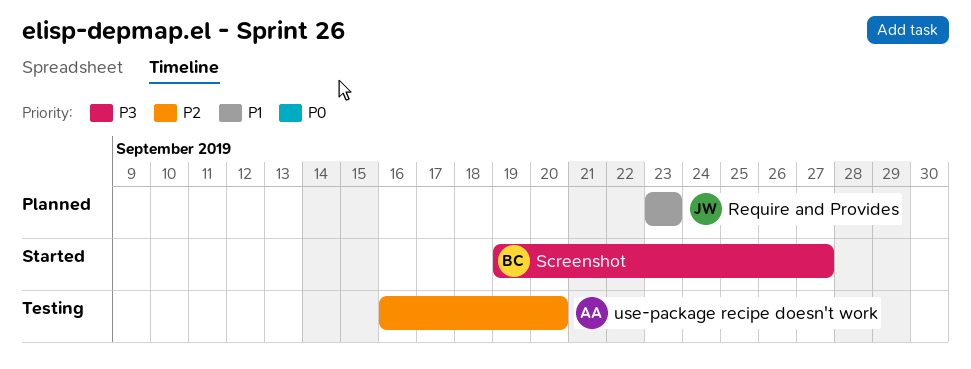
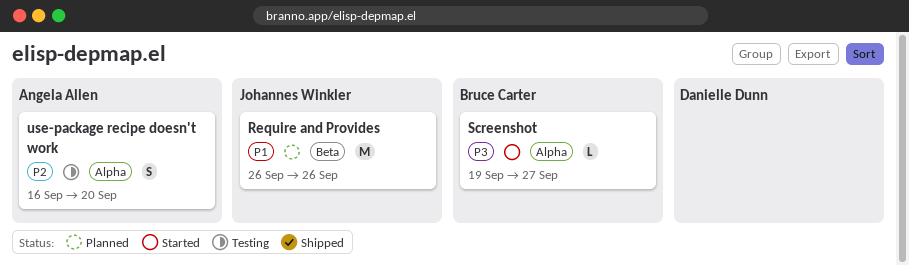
Require and Provides, start: Sep 23 -> Sep 26
Require and Provides, due: Sep 23 -> Sep 26

